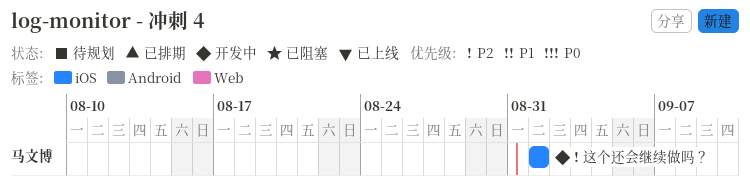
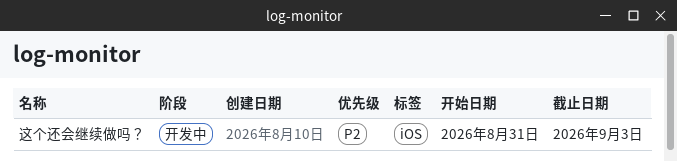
这个还会继续做吗？, start: Sep 1 -> Aug 31
这个还会继续做吗？, due: Sep 1 -> Sep 3

